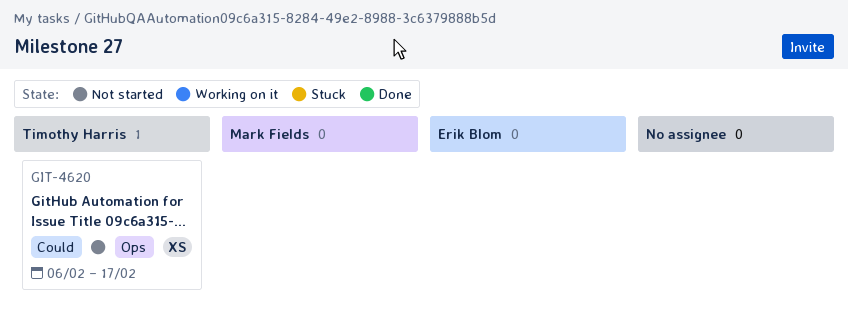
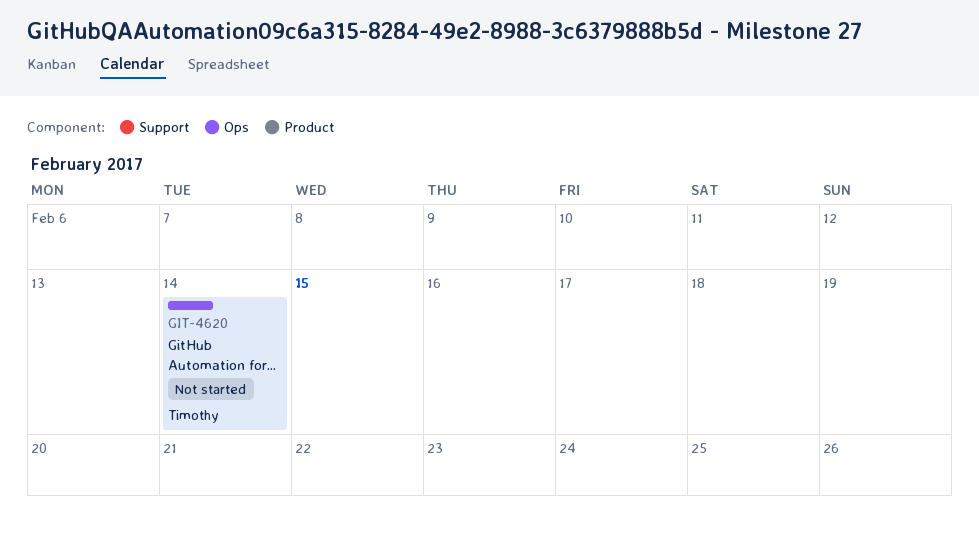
GIT-4620, due: Feb 17 -> Feb 14

